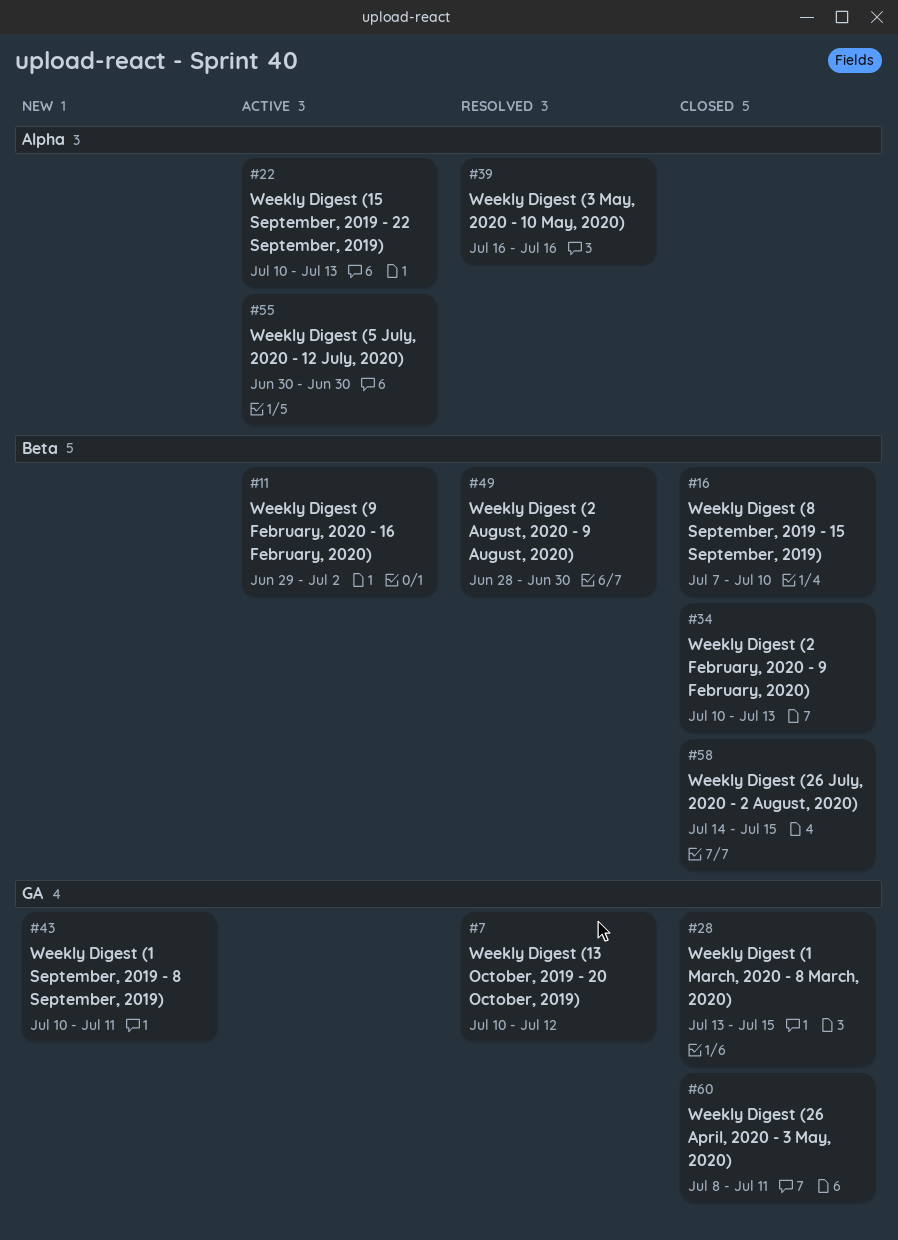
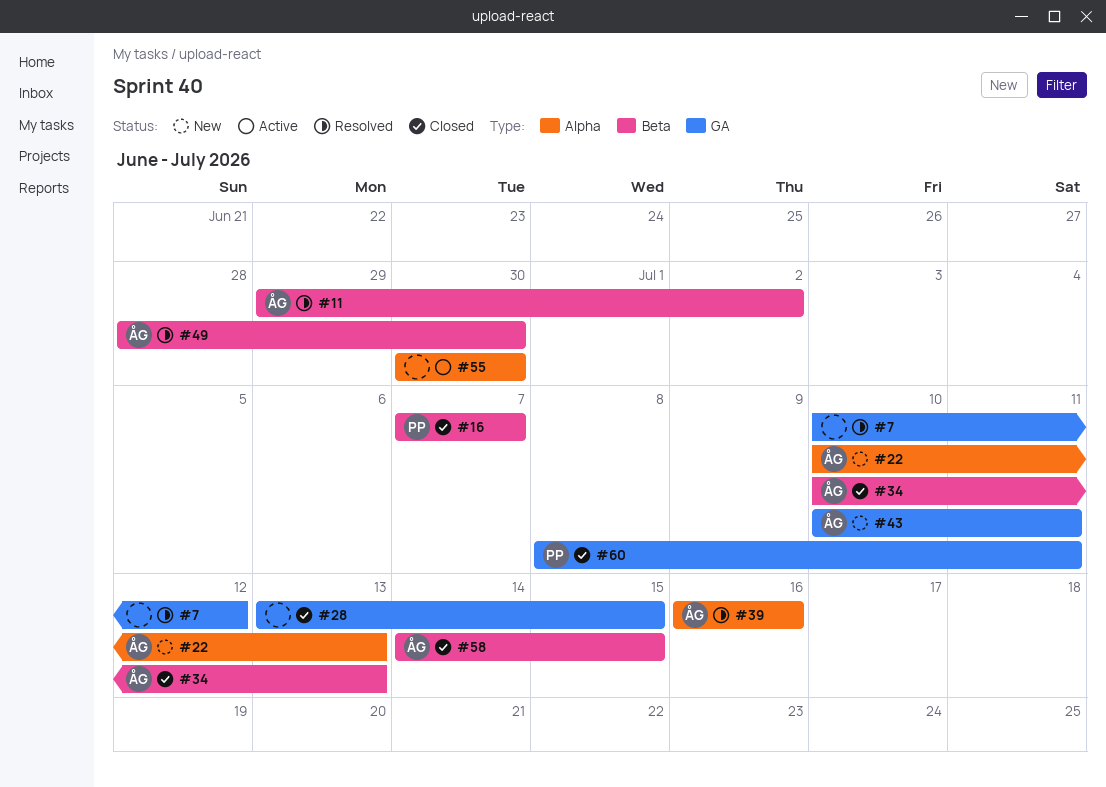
#11, status: Active -> Resolved
#16, due: Jul 10 -> Jul 7
#22, status: Active -> New

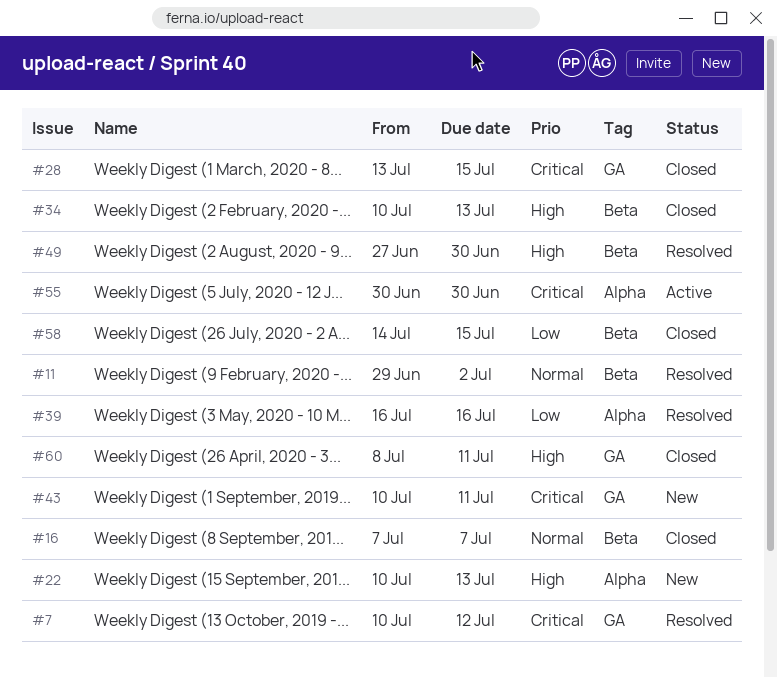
#49, start: Jun 28 -> Jun 27

